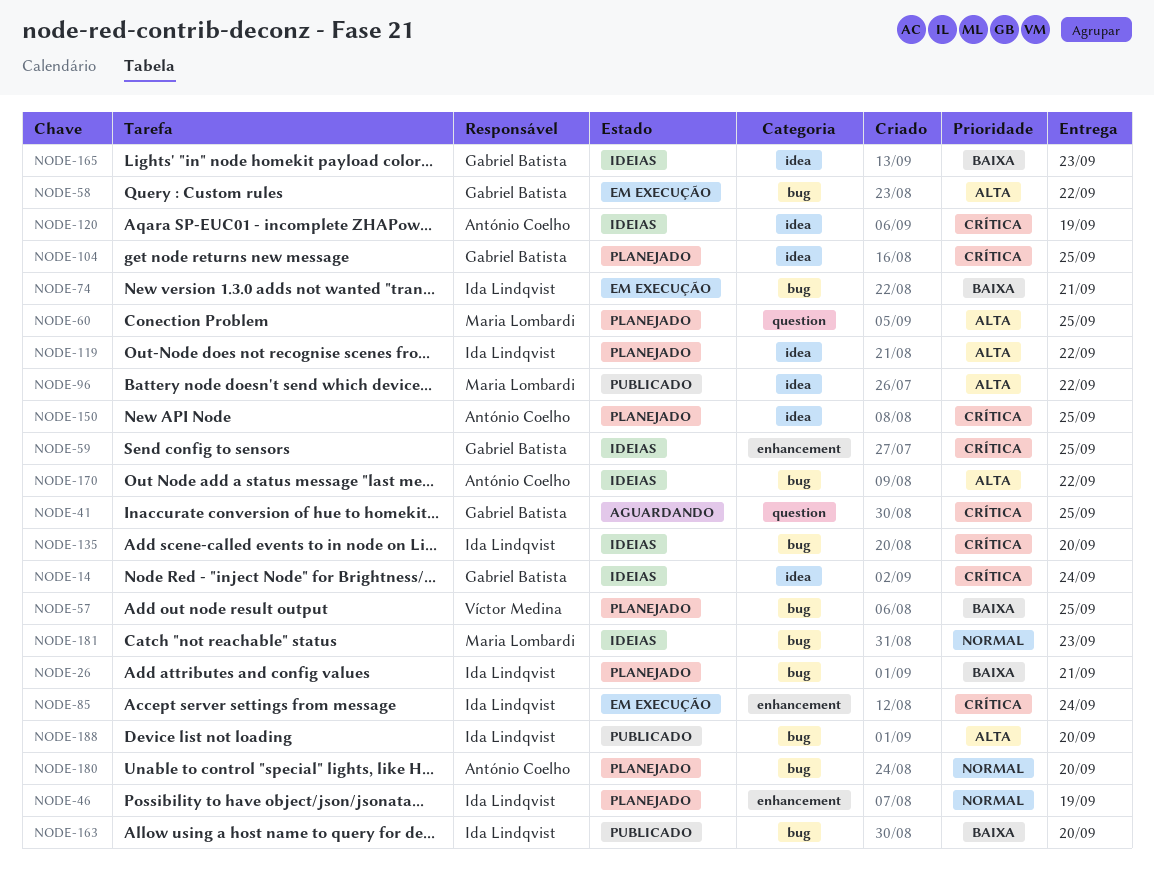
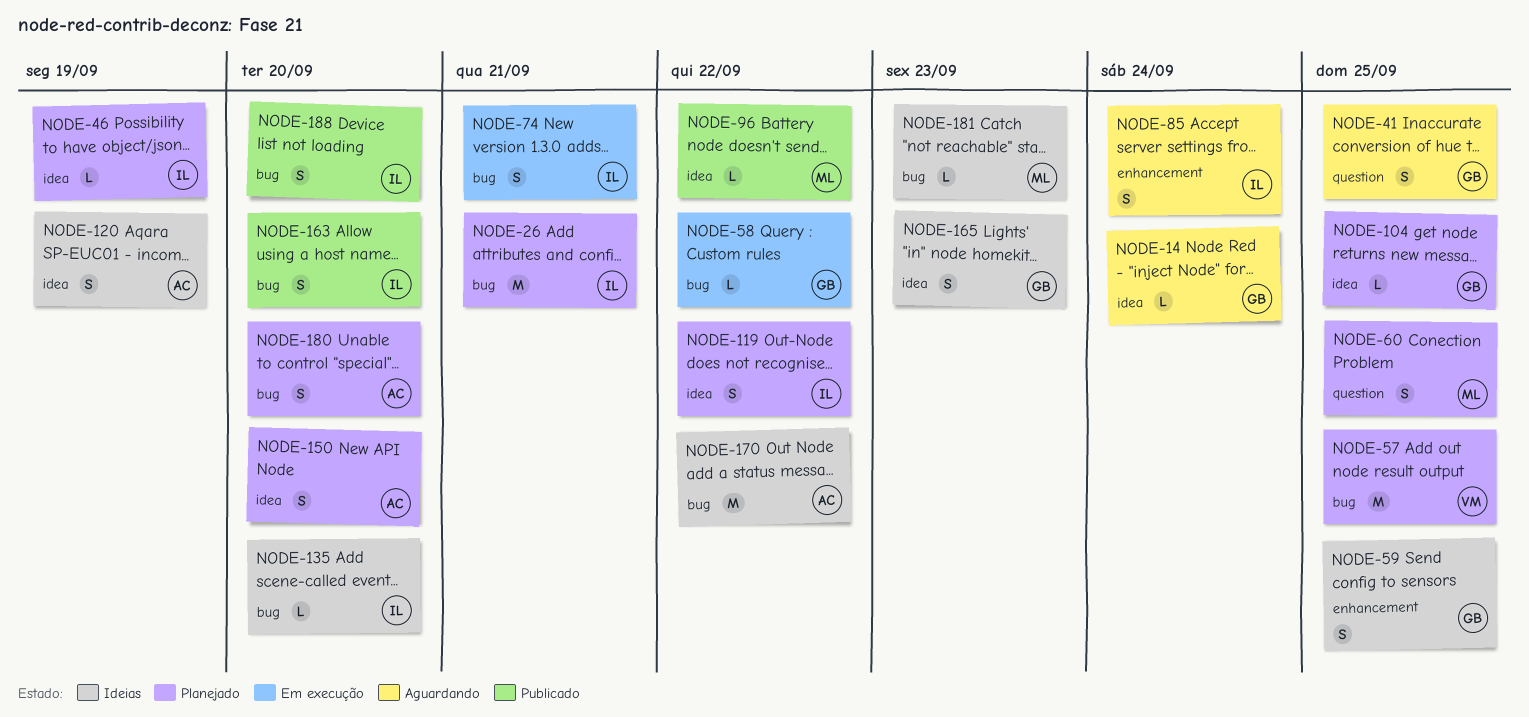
NODE-14, status: Ideias -> Aguardando
NODE-46, label: enhancement -> idea
NODE-85, status: Em execução -> Aguardando
NODE-150, due: Sep 25 -> Sep 20

